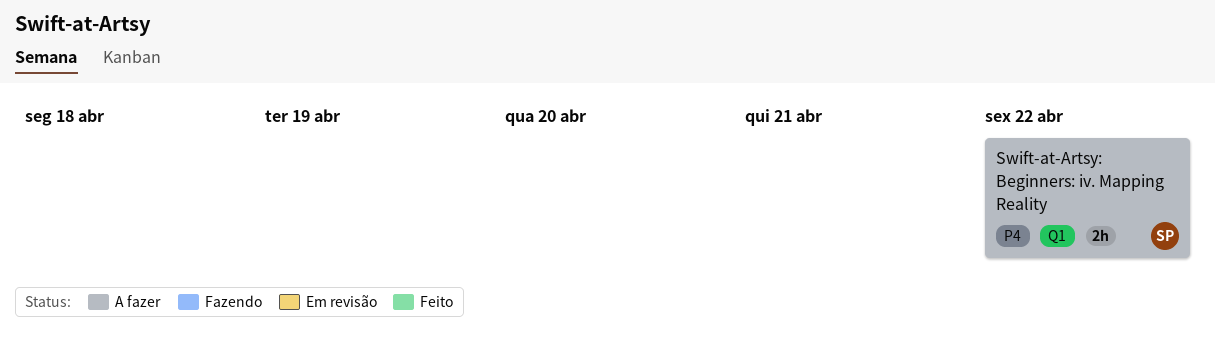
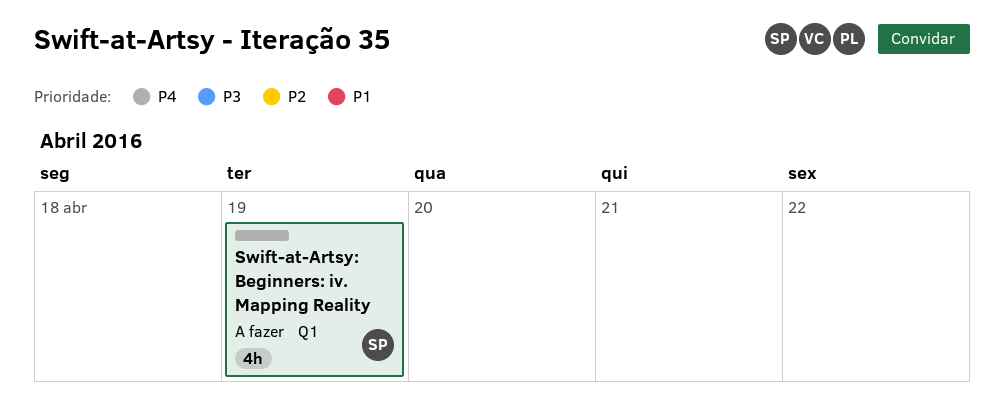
Swift-at-Artsy: Beginners: iv. Mapping Reality, estimate: 2h -> 4h
Swift-at-Artsy: Beginners: iv. Mapping Reality, due: Apr 22 -> Apr 19

